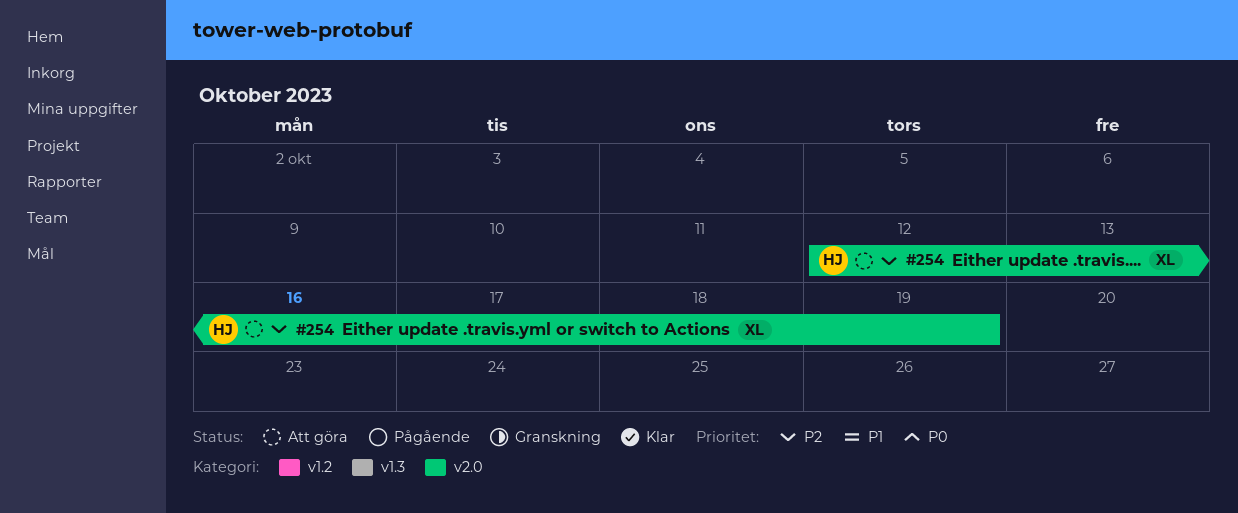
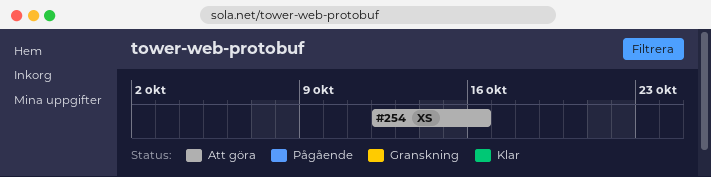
#254, estimate: XL -> XS
#254, due: Oct 19 -> Oct 16

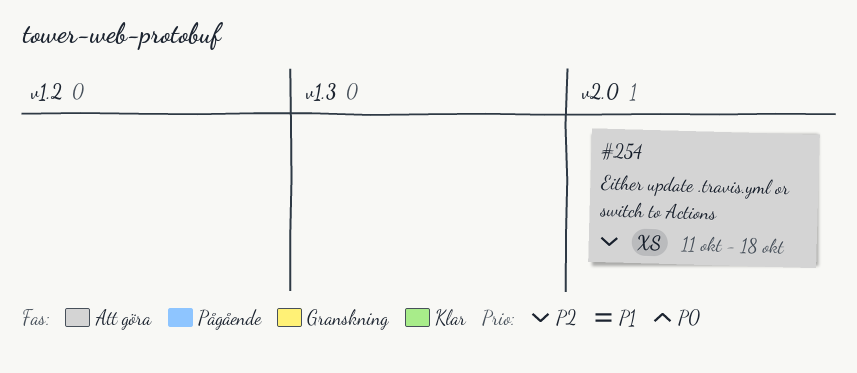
#254, start: Oct 12 -> Oct 11
#254, due: Oct 16 -> Oct 18

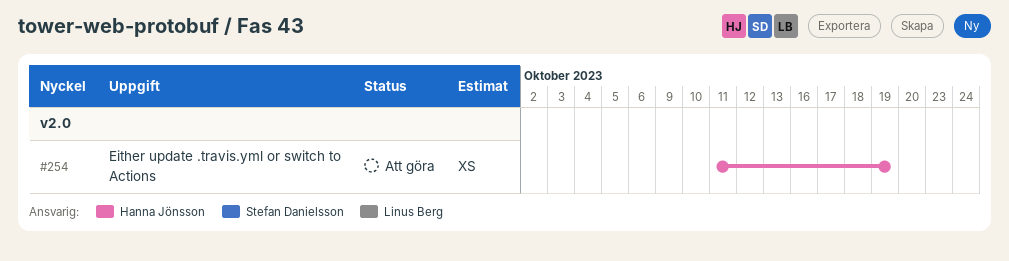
#254, due: Oct 18 -> Oct 19

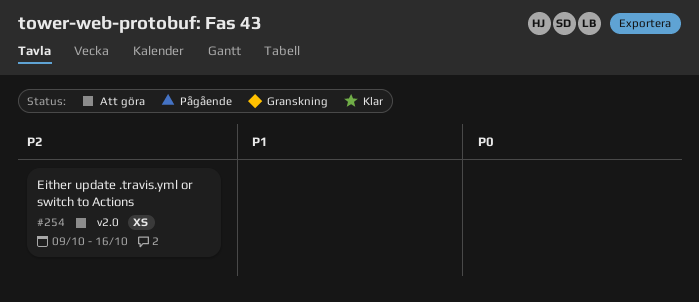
#254, start: Oct 11 -> Oct 9
#254, due: Oct 19 -> Oct 16

